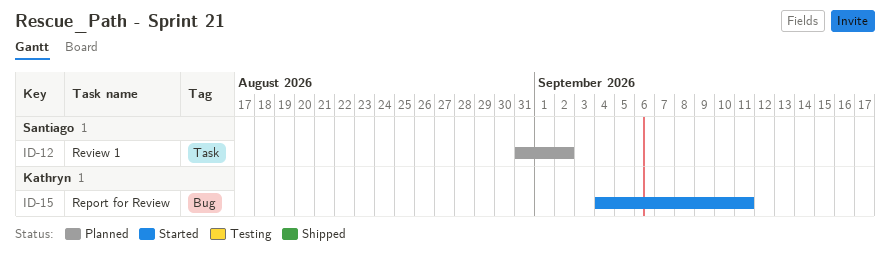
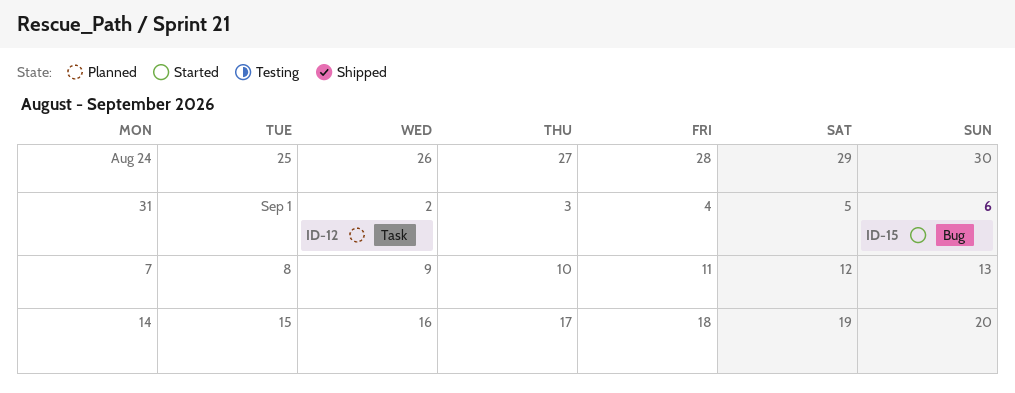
ID-15, due: Sep 11 -> Sep 6

